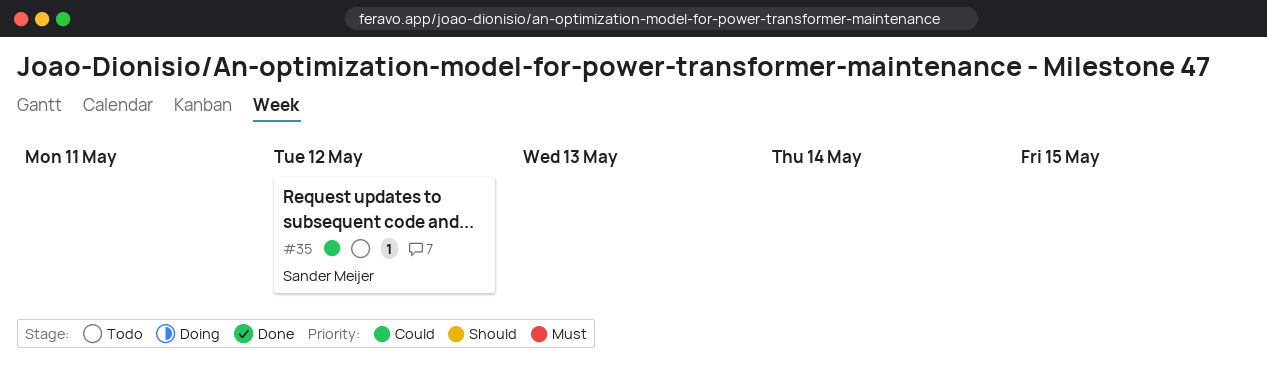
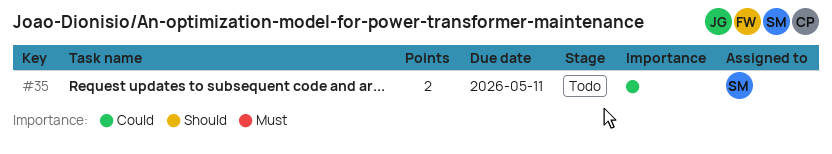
#35, estimate: 1 -> 2
#35, due: May 12 -> May 11

